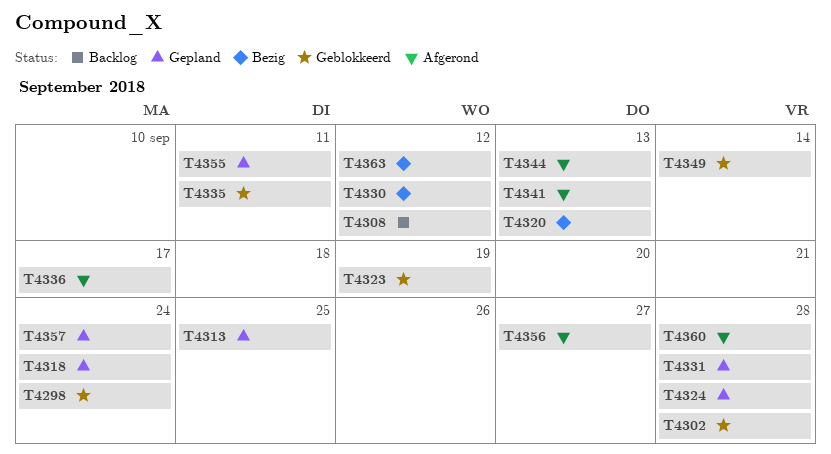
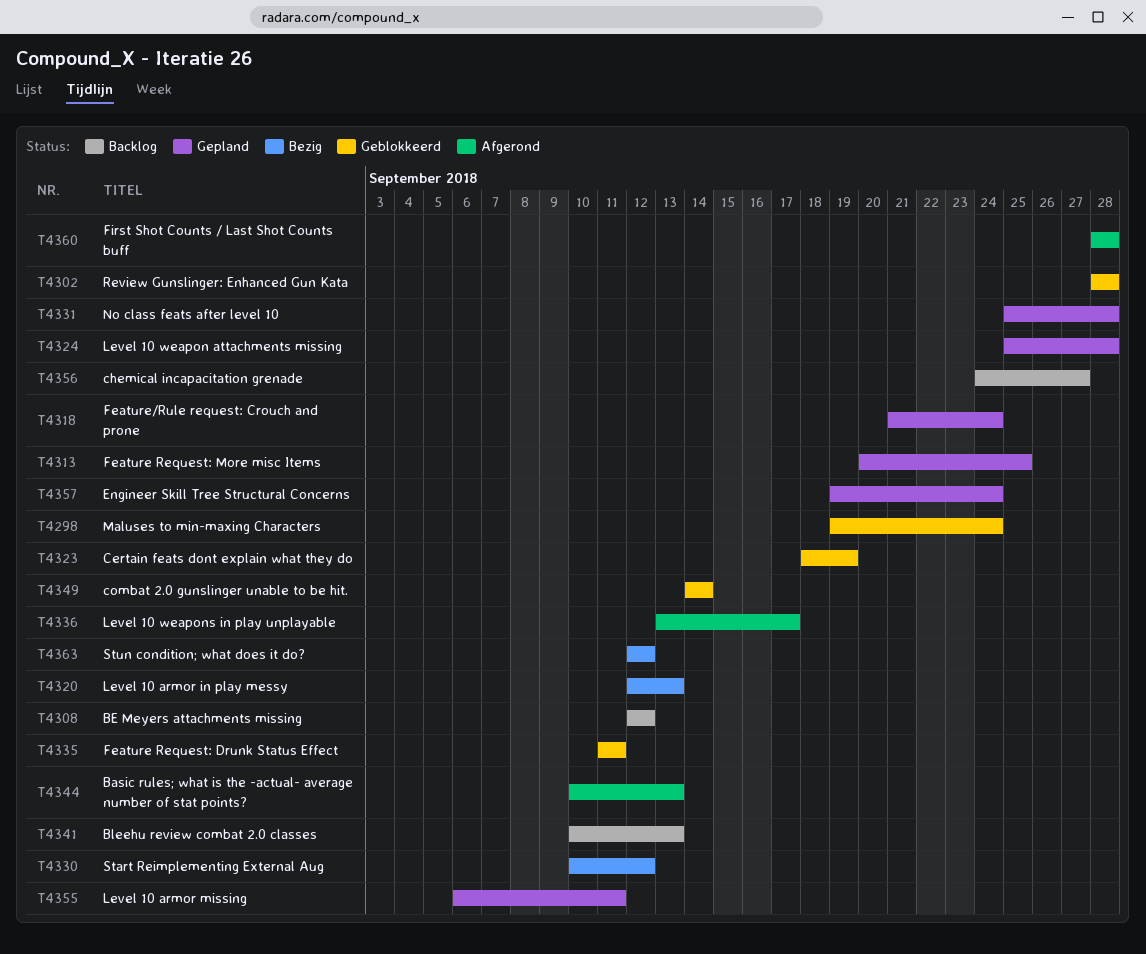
T4341, status: Afgerond -> Backlog
T4356, status: Afgerond -> Backlog

